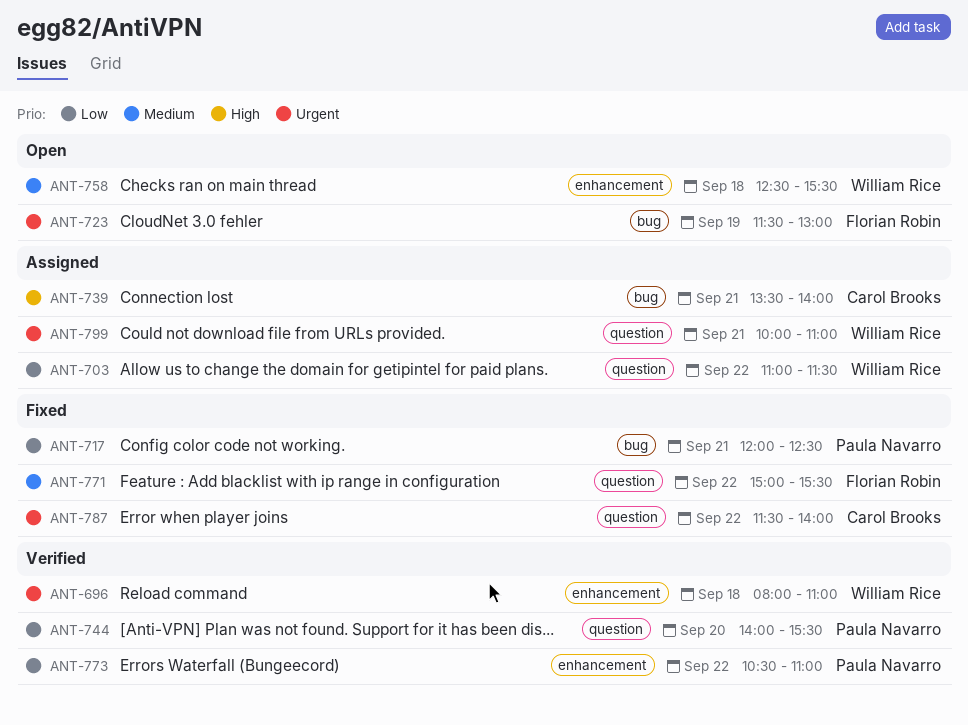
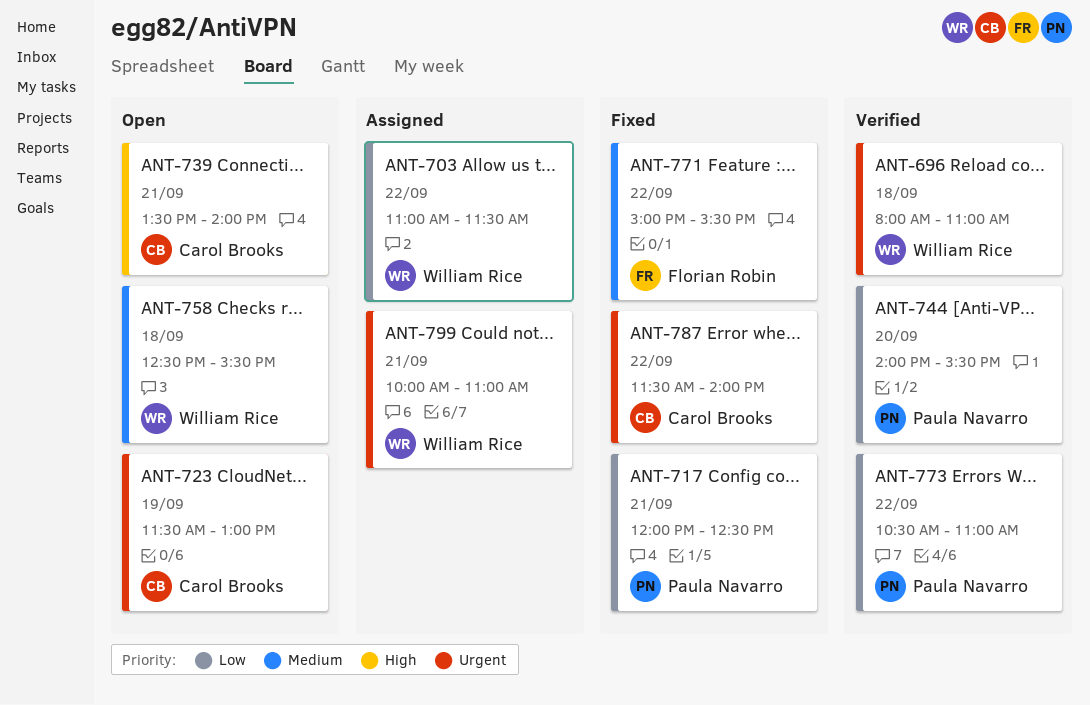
ANT-723, owner: Florian Robin -> Carol Brooks
ANT-739, status: Assigned -> Open

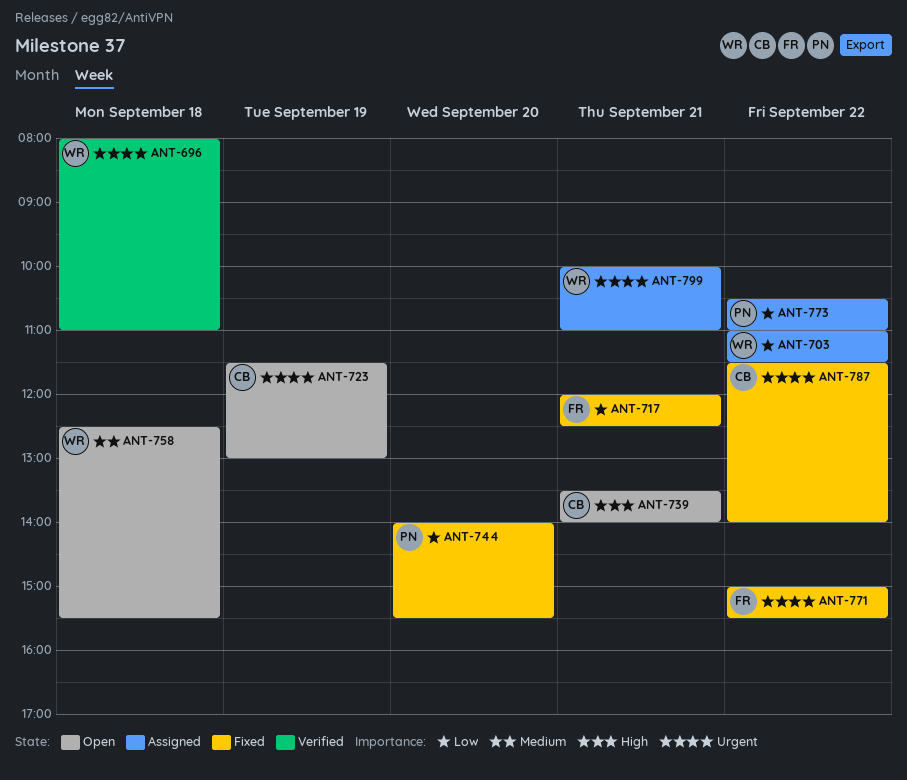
ANT-717, owner: Paula Navarro -> Florian Robin
ANT-744, status: Verified -> Fixed
ANT-771, priority: Medium -> Urgent
ANT-773, status: Verified -> Assigned

